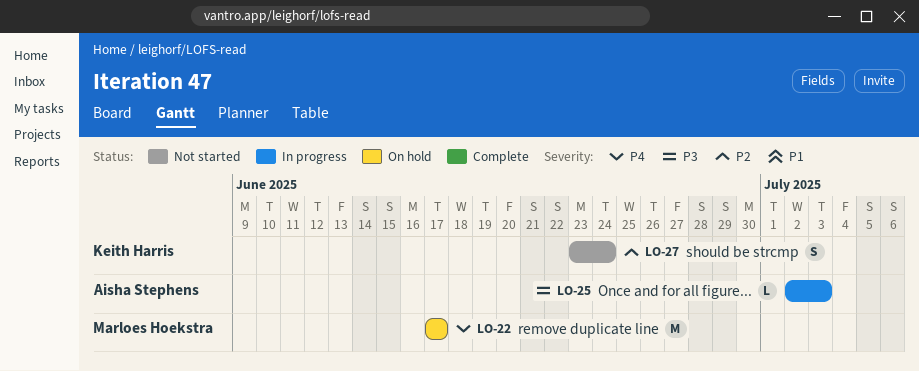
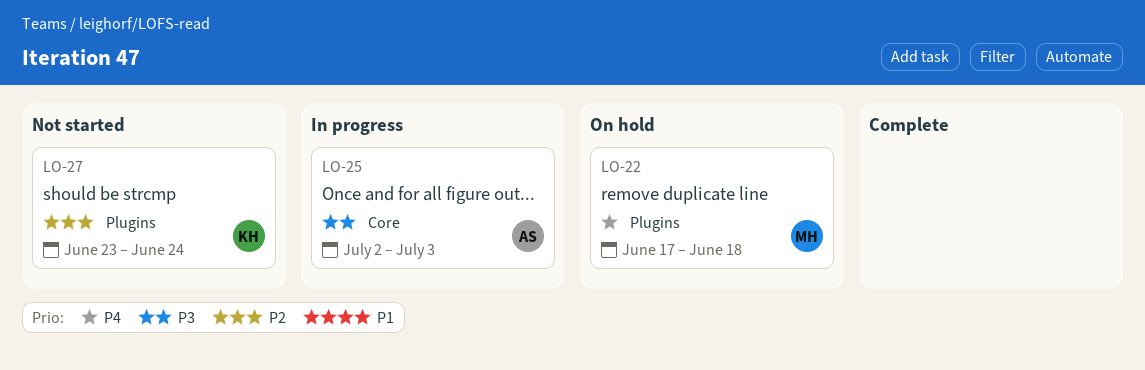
LO-22, due: Jun 17 -> Jun 18

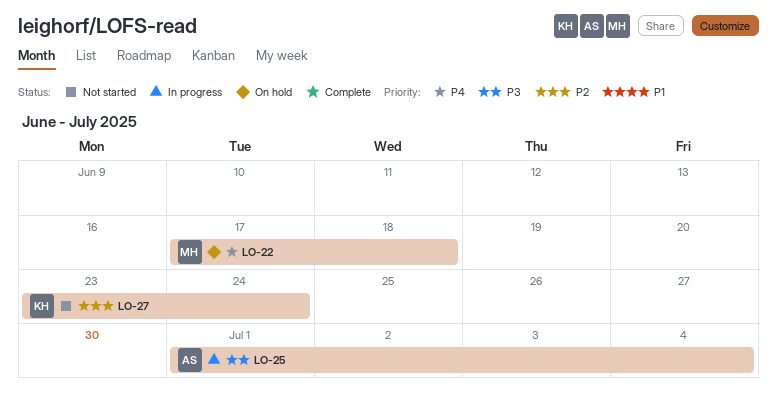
LO-25, start: Jul 2 -> Jul 1
LO-25, due: Jul 3 -> Jul 4

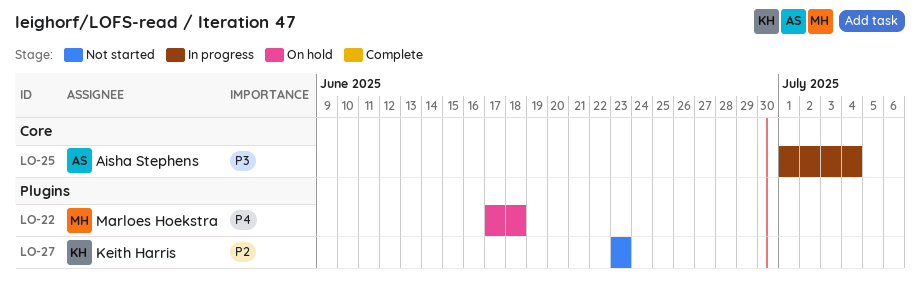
LO-27, due: Jun 24 -> Jun 23

